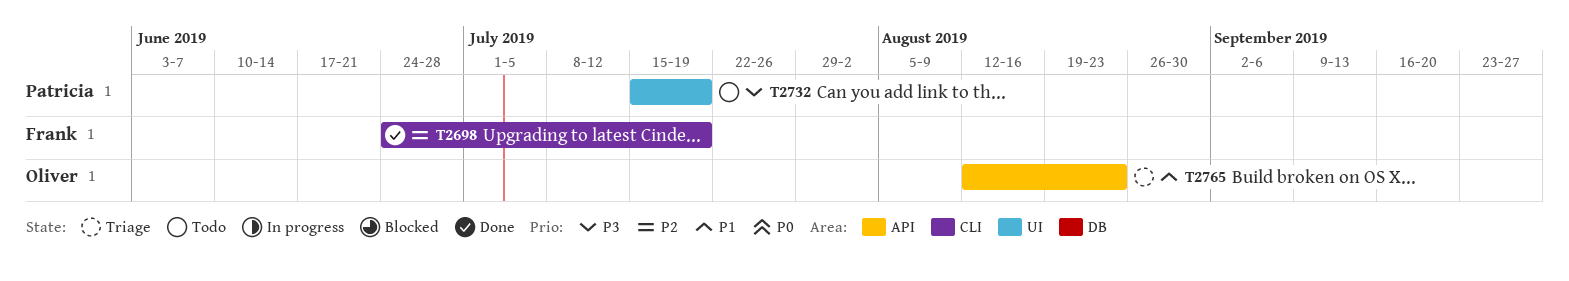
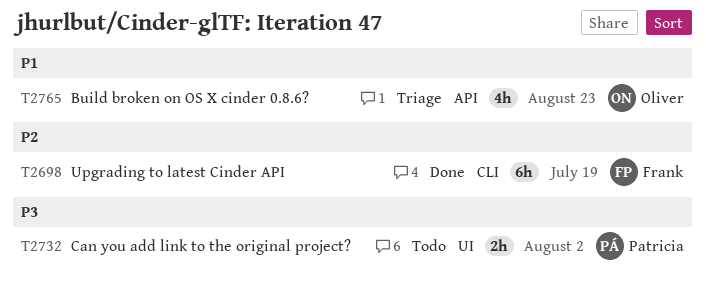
T2732, due: Jul 19 -> Aug 2

